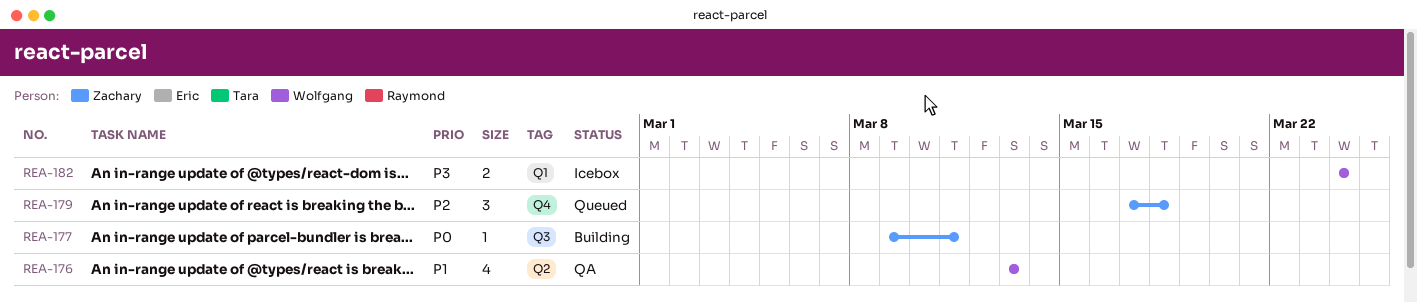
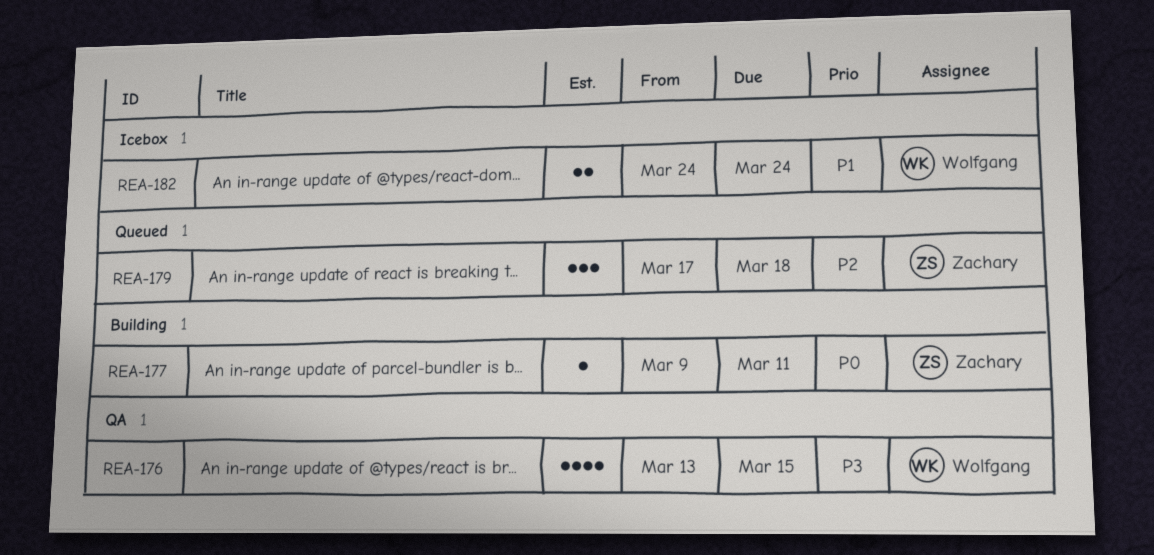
REA-176, priority: P1 -> P3
REA-176, due: Mar 13 -> Mar 15
REA-182, priority: P3 -> P1

